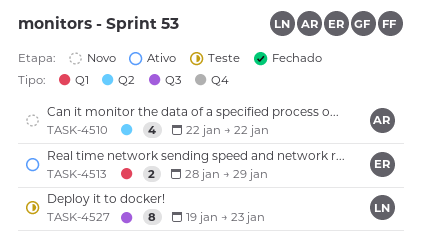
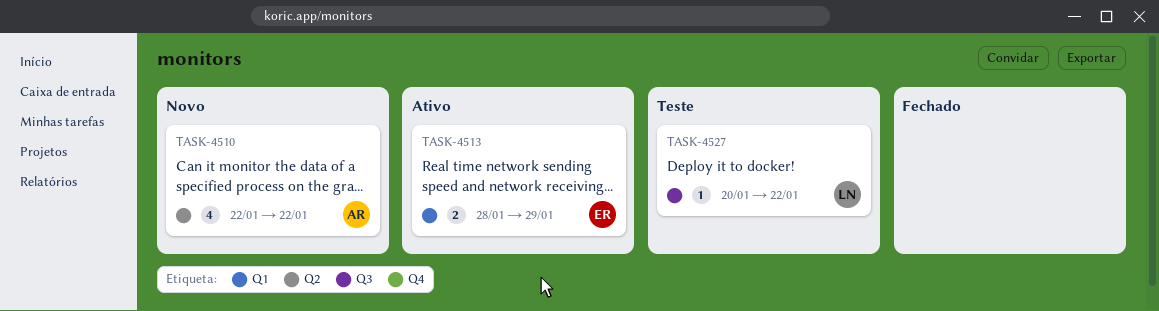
TASK-4527, estimate: 8 -> 1
TASK-4527, start: Jan 19 -> Jan 20
TASK-4527, due: Jan 23 -> Jan 22

